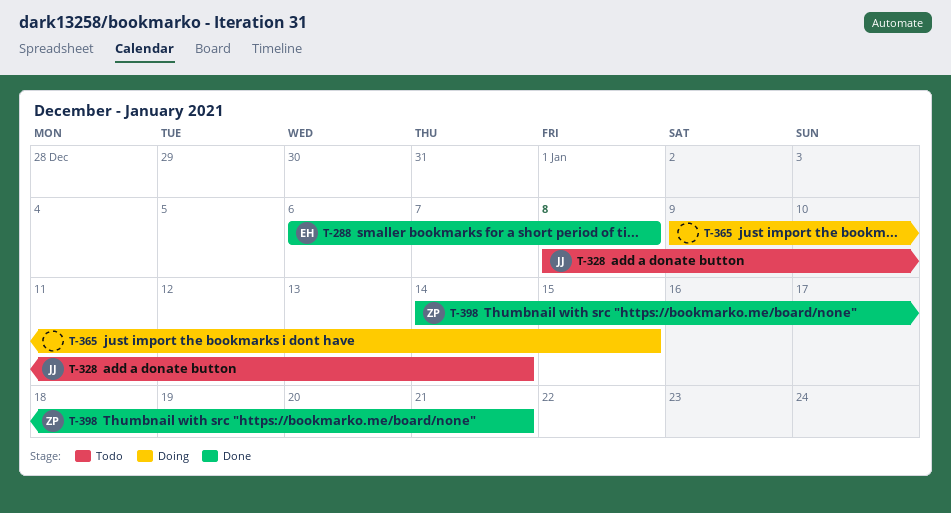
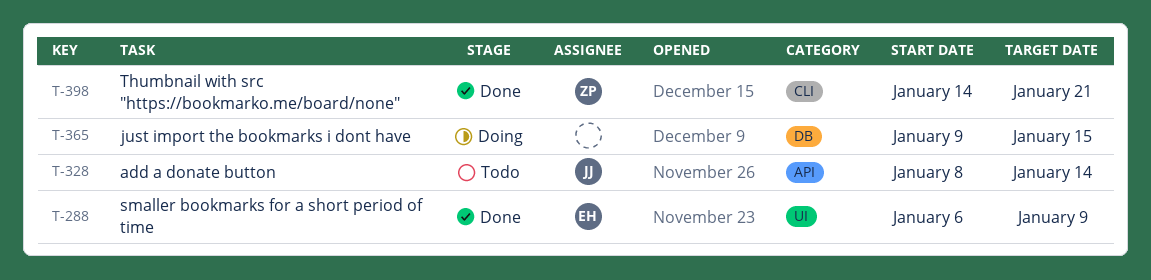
T-288, due: Jan 8 -> Jan 9

